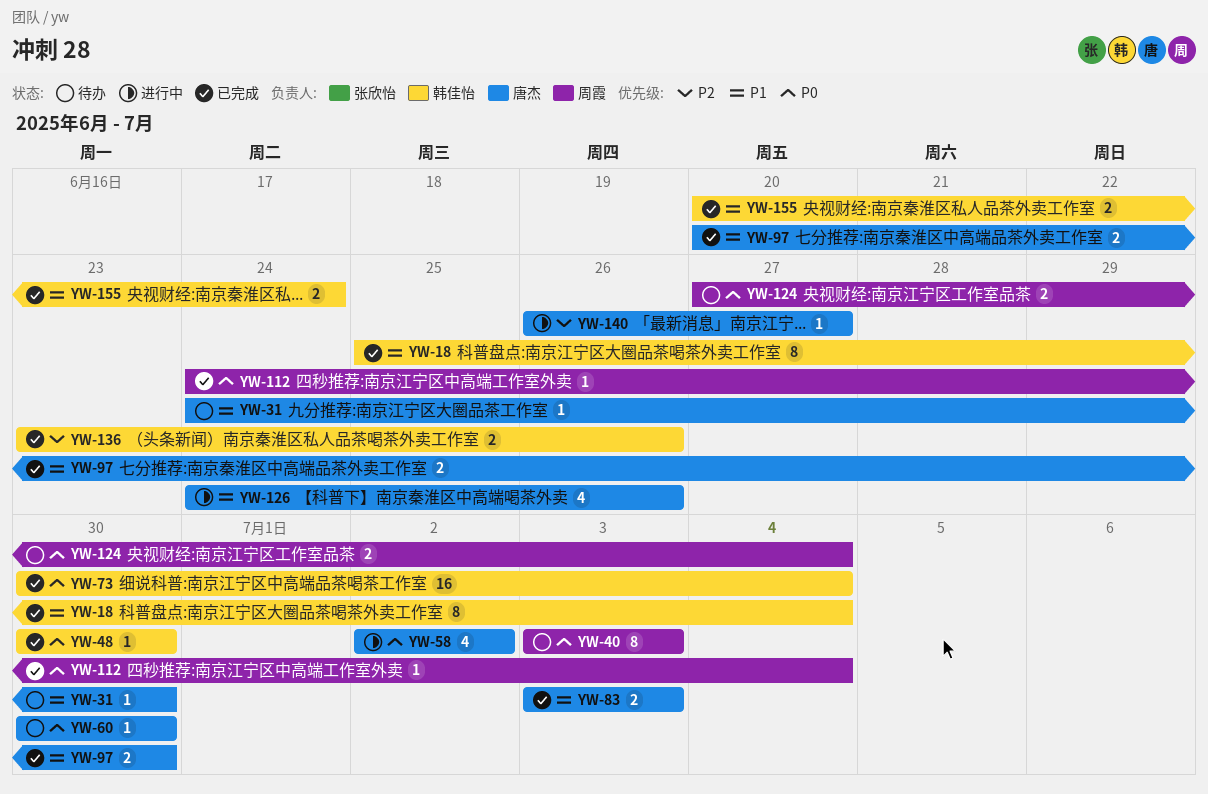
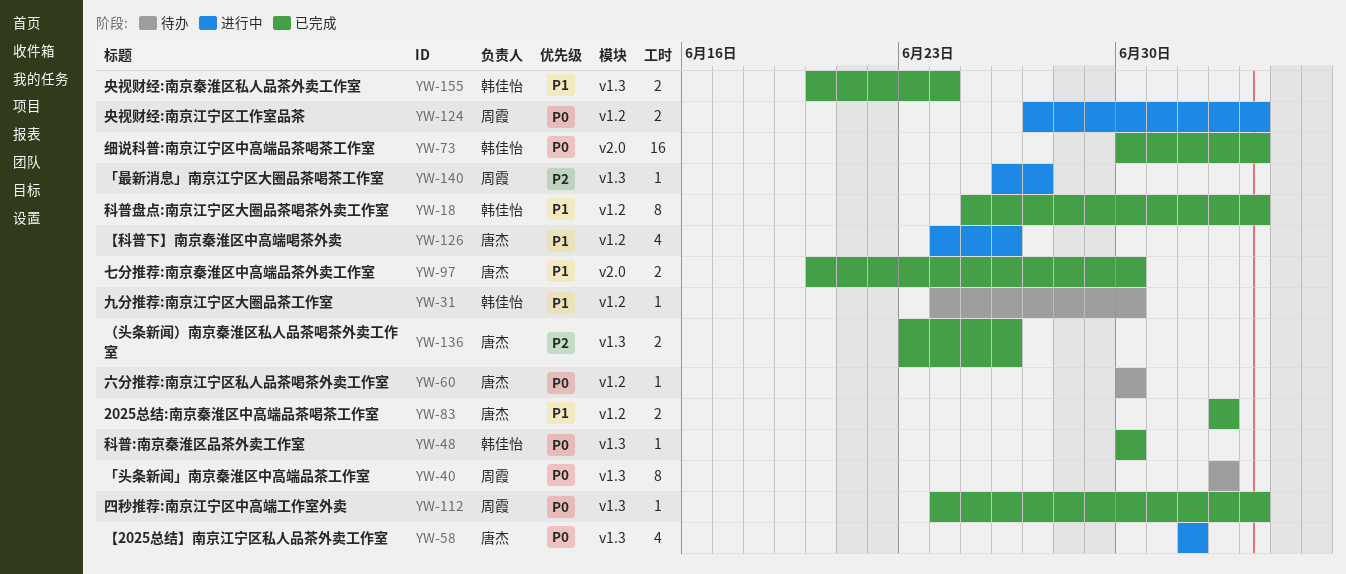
YW-31, owner: 唐杰 -> 韩佳怡
YW-124, status: 待办 -> 进行中
YW-136, owner: 韩佳怡 -> 唐杰
YW-140, owner: 唐杰 -> 周霞

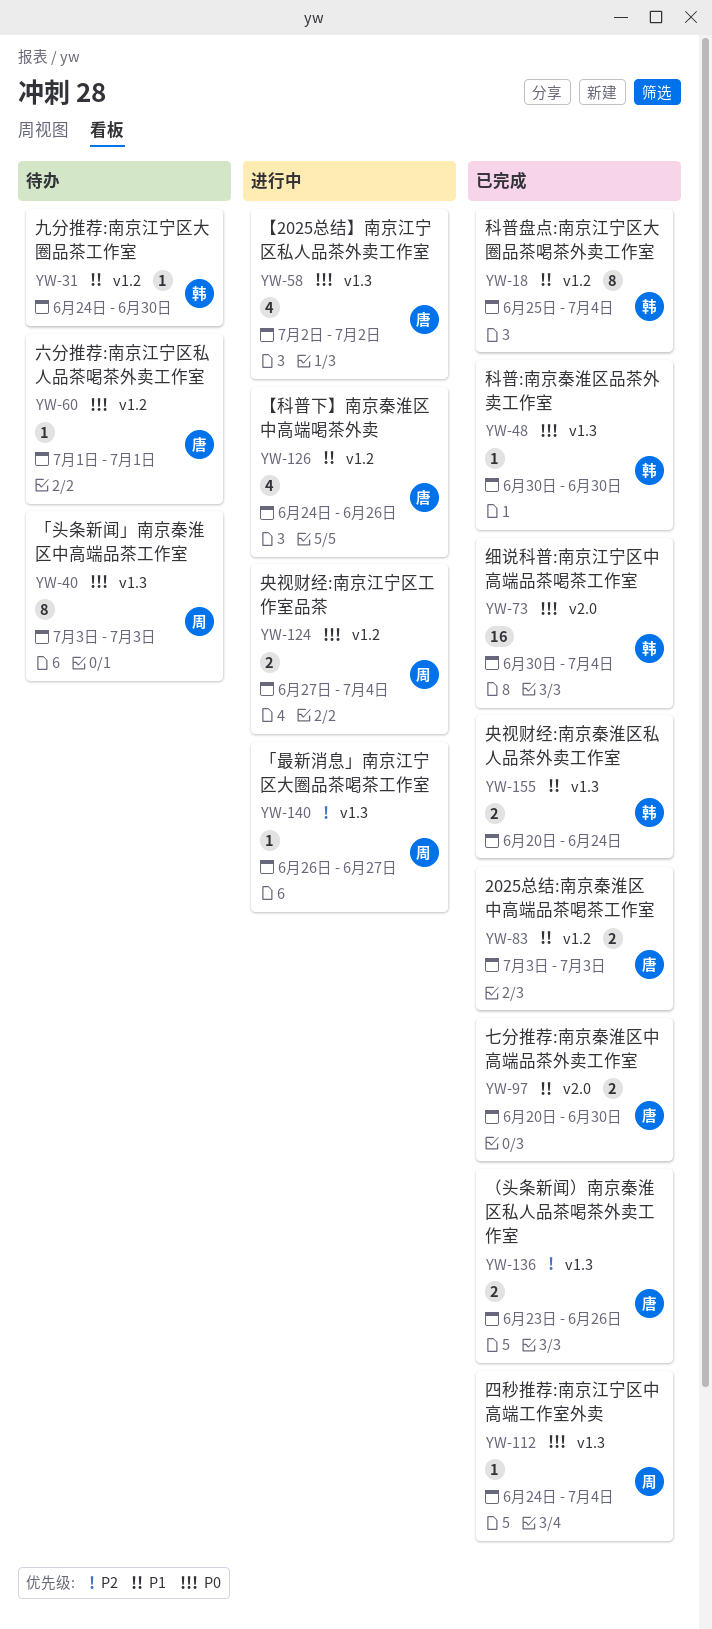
YW-60, start: Jun 30 -> Jul 1
YW-60, due: Jun 30 -> Jul 1

